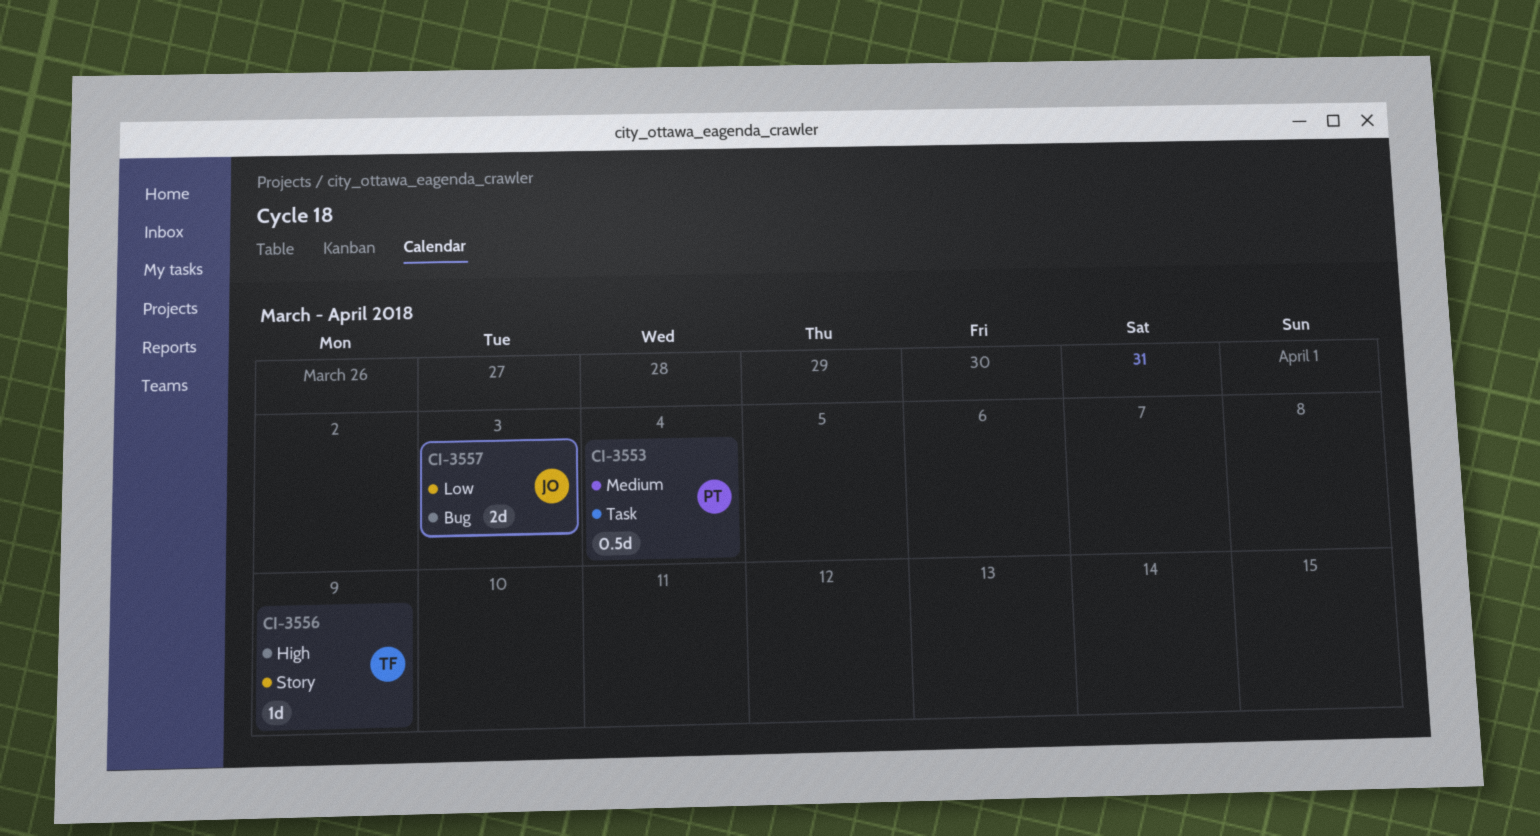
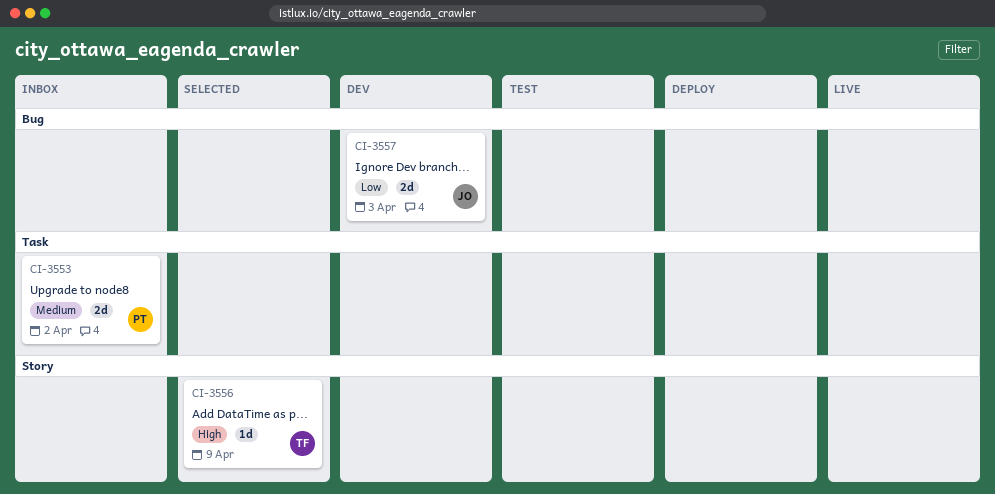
CI-3553, estimate: 0.5d -> 2d
CI-3553, due: Apr 4 -> Apr 2

